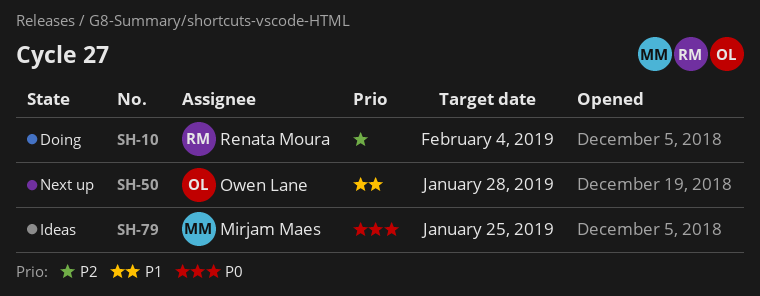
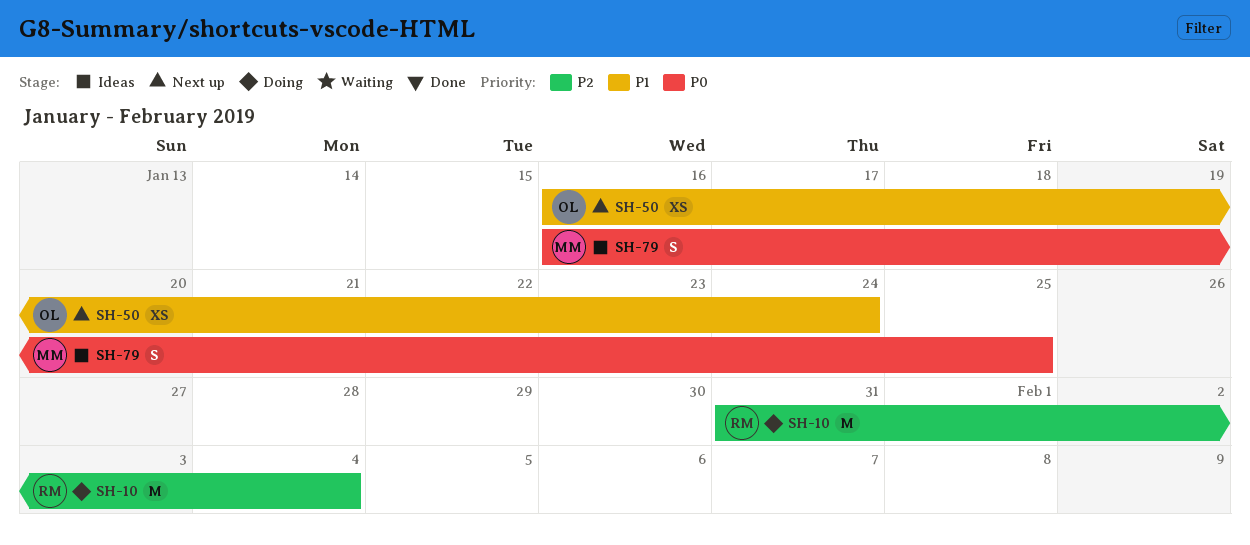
SH-50, due: Jan 28 -> Jan 24

